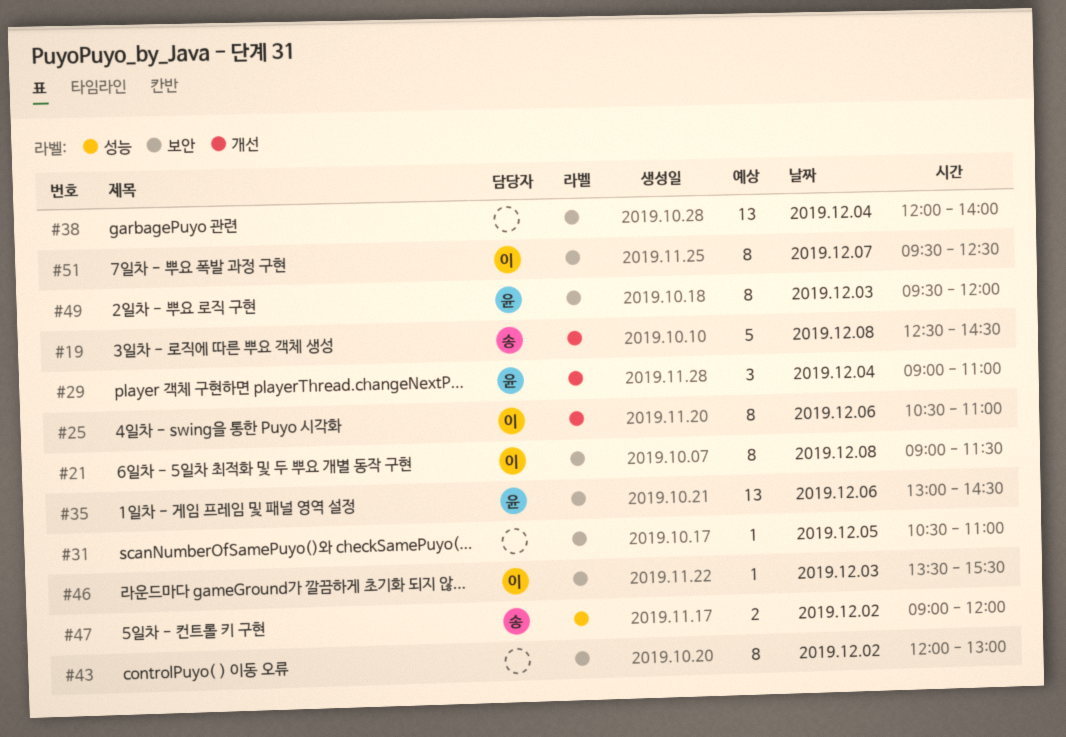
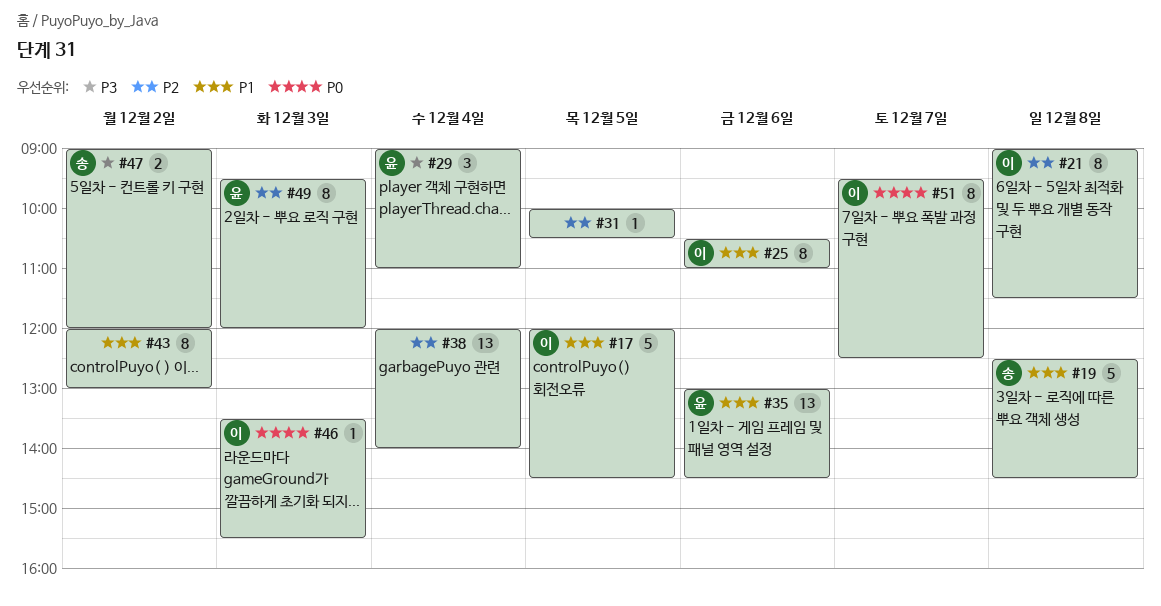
#17: none -> present
#31, begins: 10:30 -> 10:00
#31, ends: 11:00 -> 10:30

